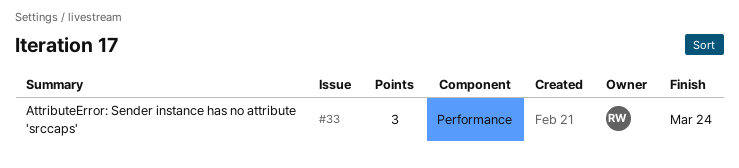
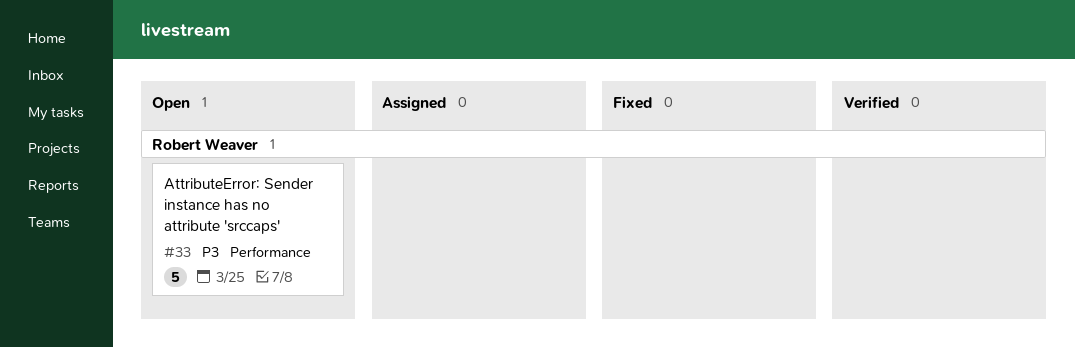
#33, estimate: 3 -> 5
#33, due: Mar 24 -> Mar 25

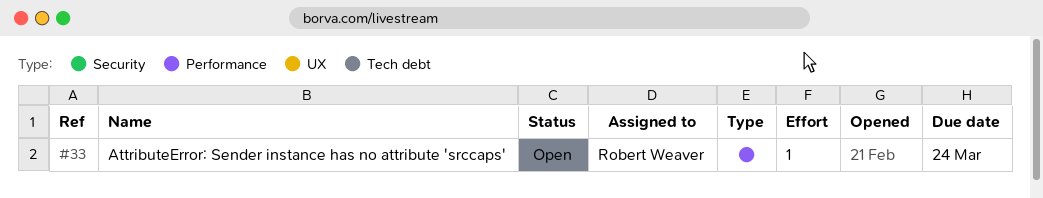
#33, estimate: 5 -> 1
#33, due: Mar 25 -> Mar 24

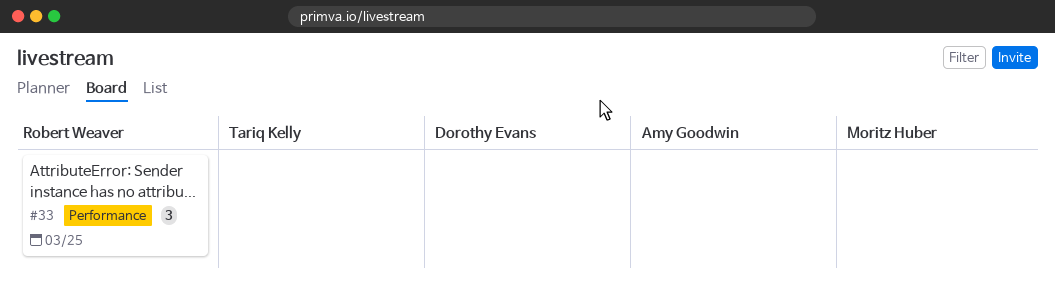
#33, estimate: 1 -> 3
#33, due: Mar 24 -> Mar 25

